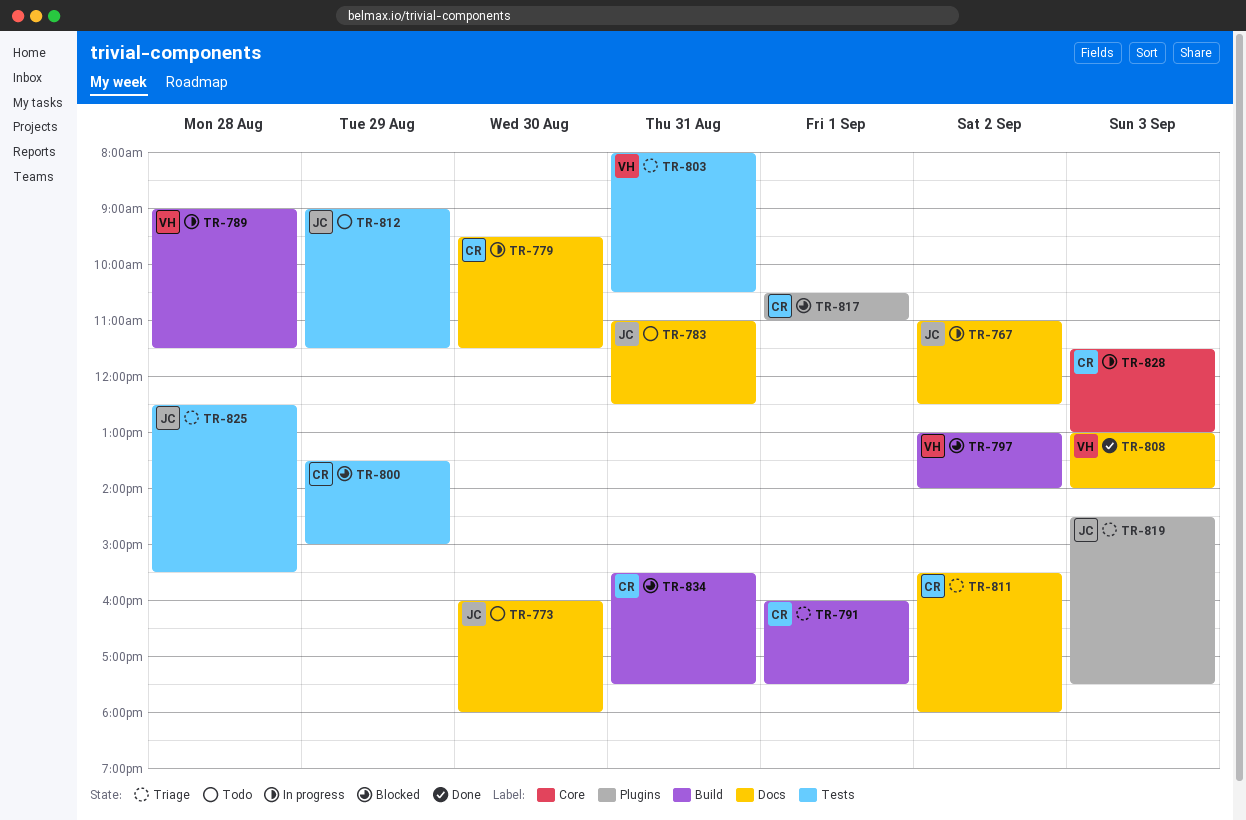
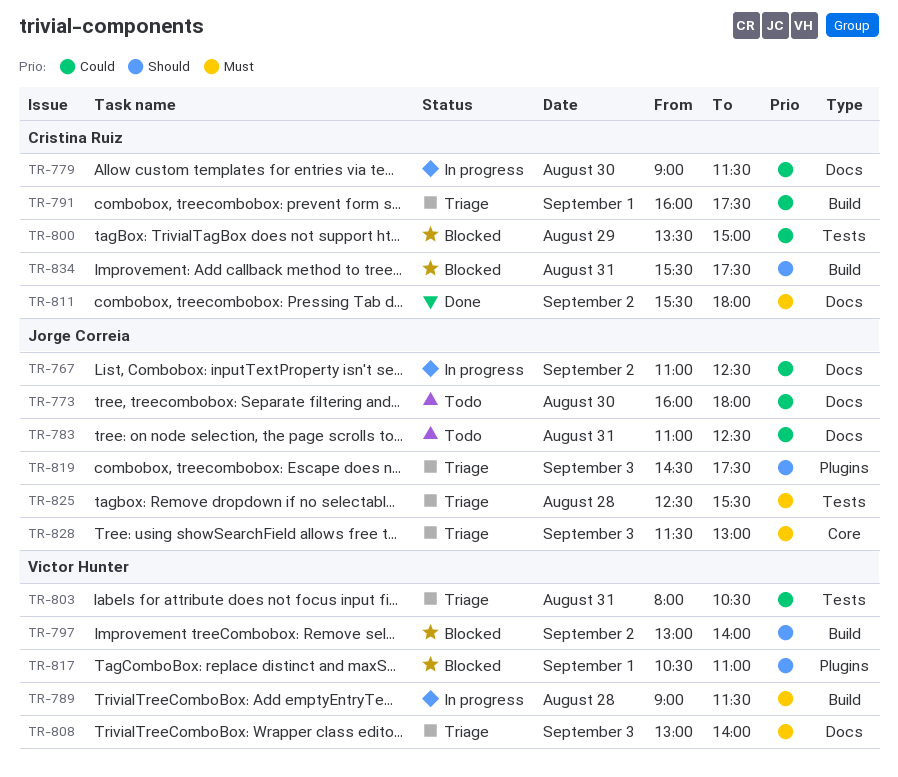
TR-779, begins: 09:30 -> 09:00
TR-808, status: Done -> Triage
TR-811, status: Triage -> Done
TR-812: present -> none
TR-817, owner: Cristina Ruiz -> Victor Hunter
TR-828, status: In progress -> Triage
TR-828, owner: Cristina Ruiz -> Jorge Correia

